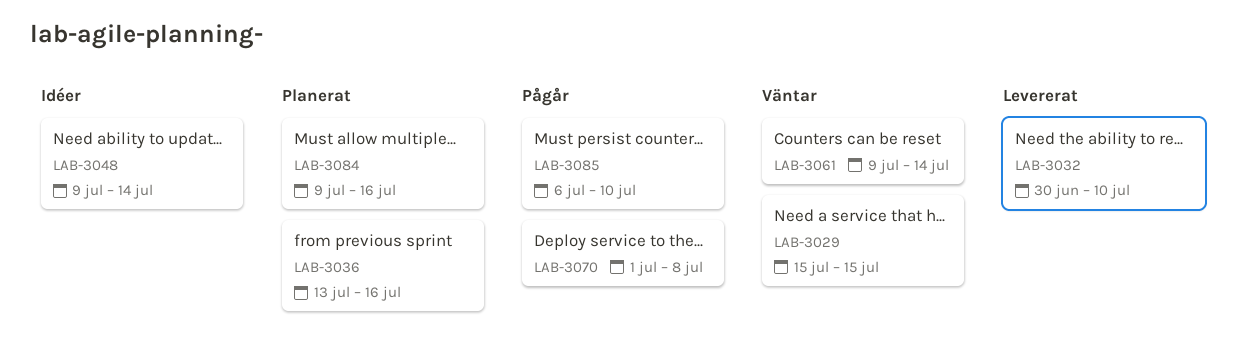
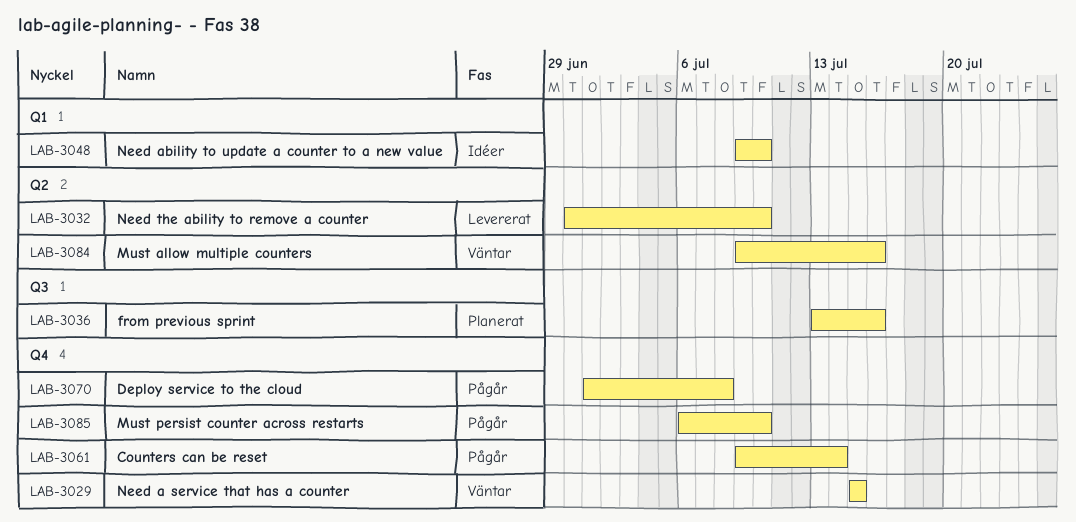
LAB-3048, due: Jul 14 -> Jul 10
LAB-3061, status: Väntar -> Pågår
LAB-3084, status: Planerat -> Väntar

